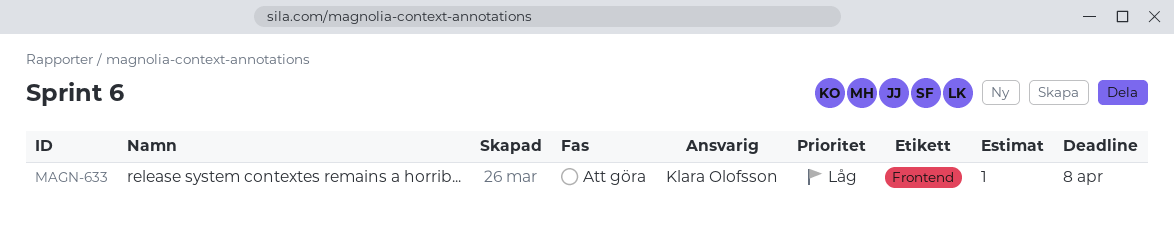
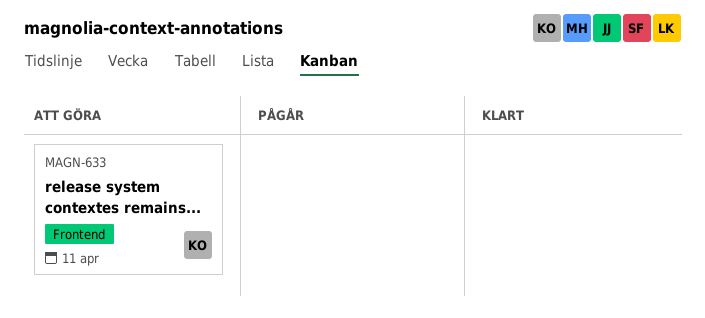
MAGN-633, due: Apr 8 -> Apr 11

